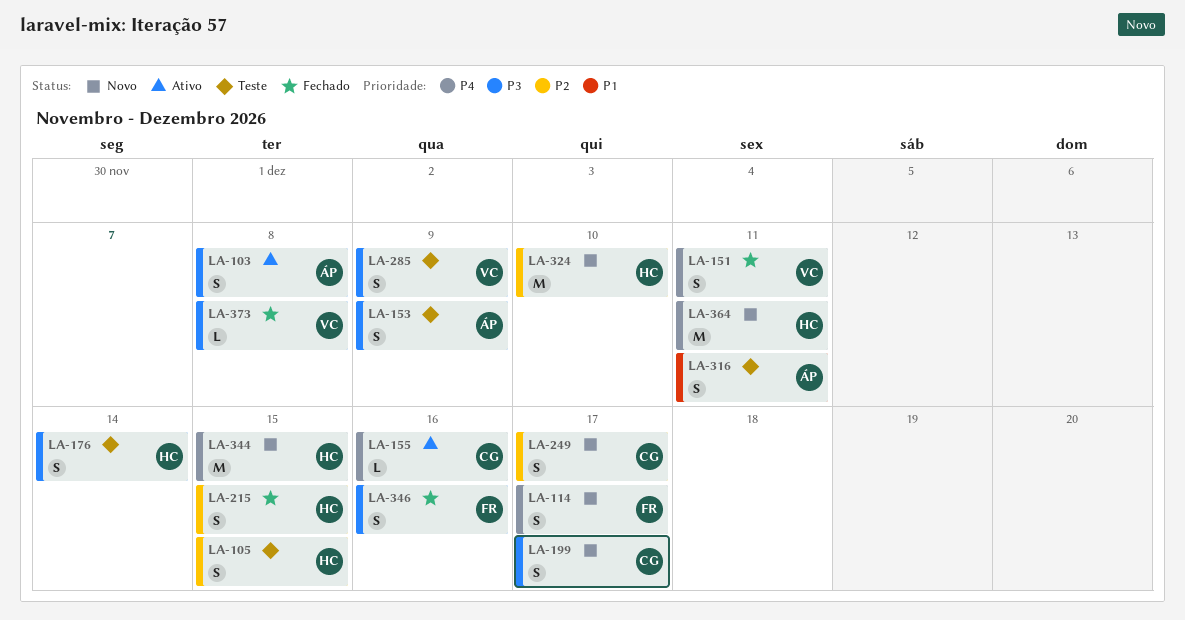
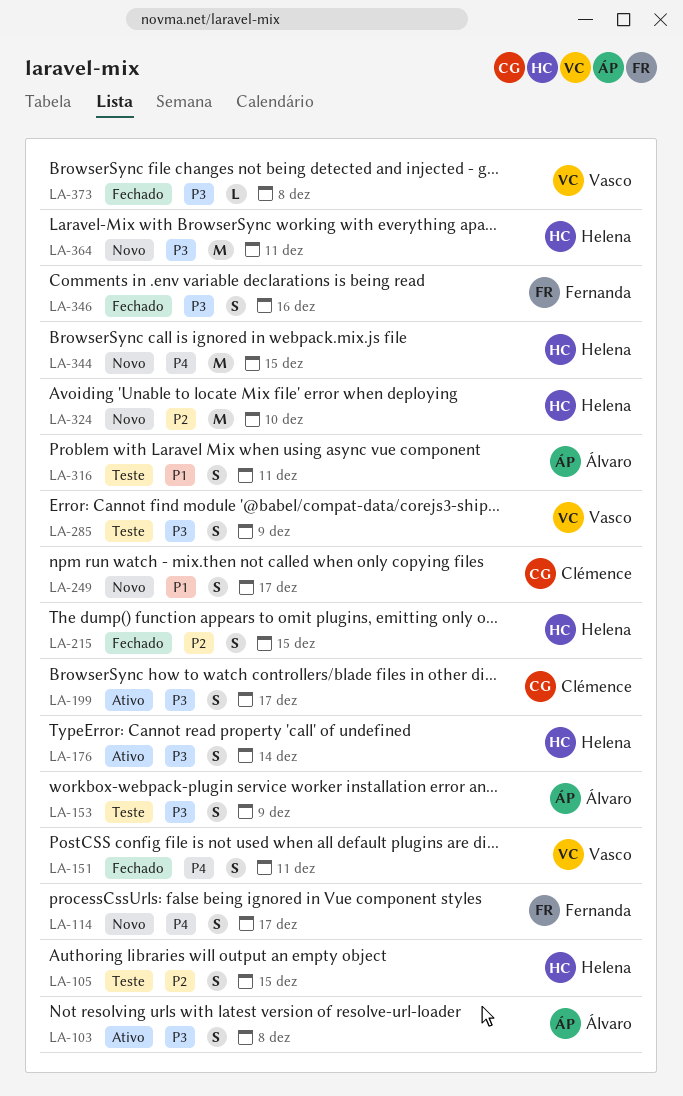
LA-155: present -> none
LA-176, status: Teste -> Ativo
LA-199, status: Novo -> Ativo
LA-249, priority: P2 -> P1
LA-364, priority: P4 -> P3

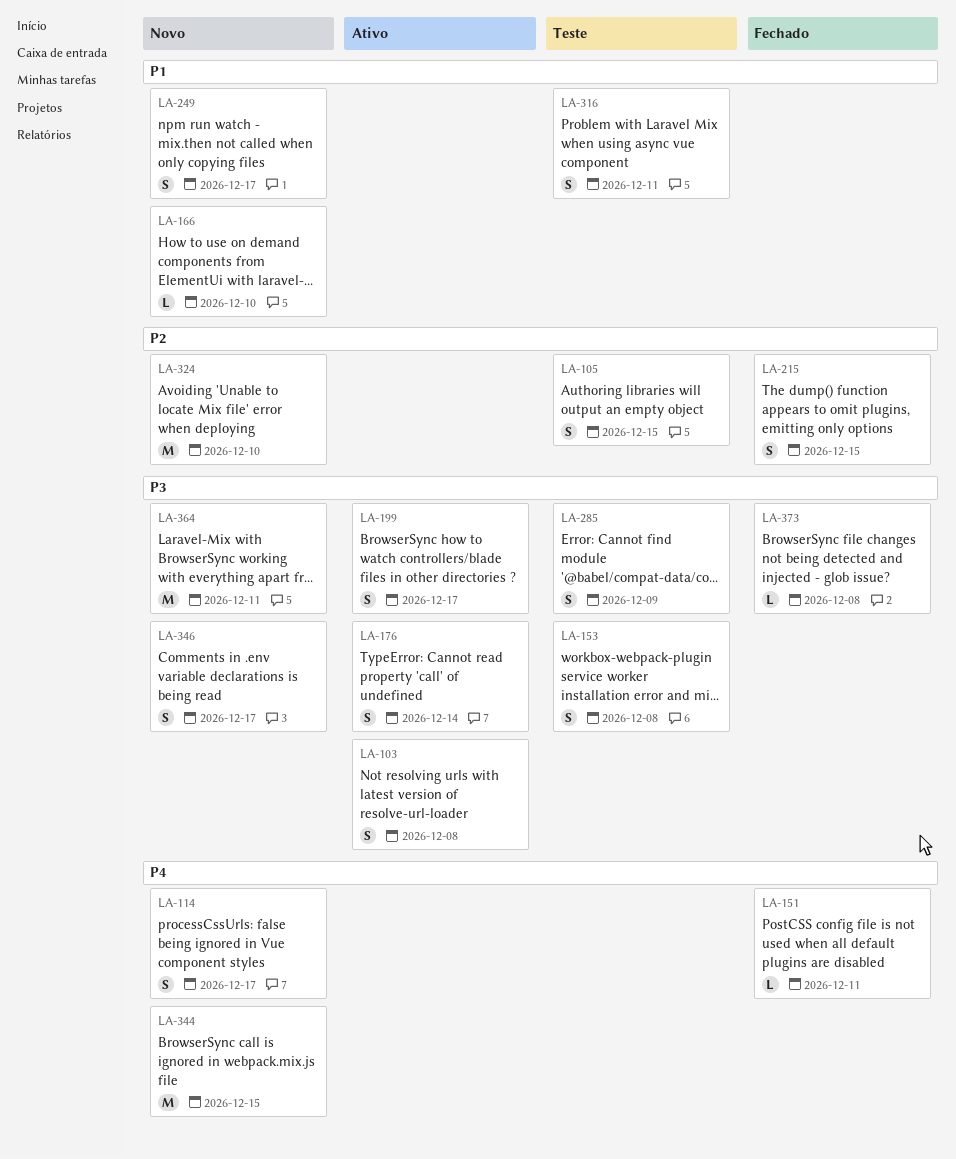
LA-151, estimate: S -> L
LA-153, due: Dec 9 -> Dec 8
LA-166: none -> present
LA-346, status: Fechado -> Novo
LA-346, due: Dec 16 -> Dec 17

